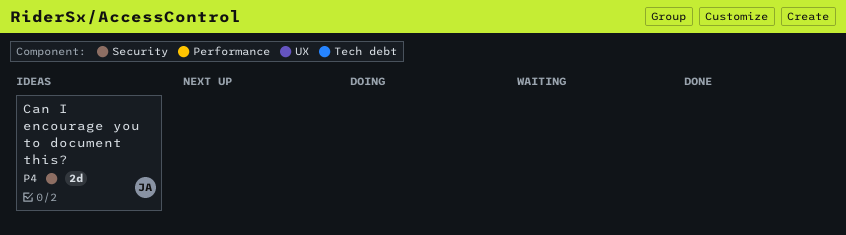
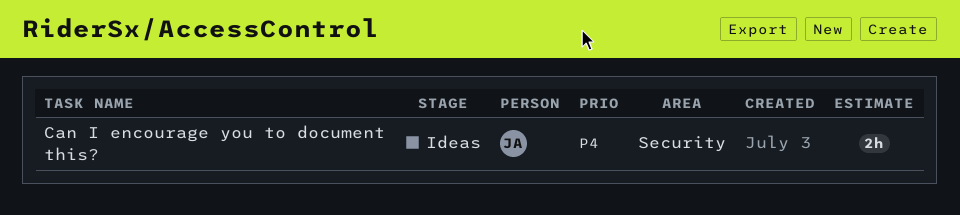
Can I encourage you to document this?, estimate: 2d -> 2h

